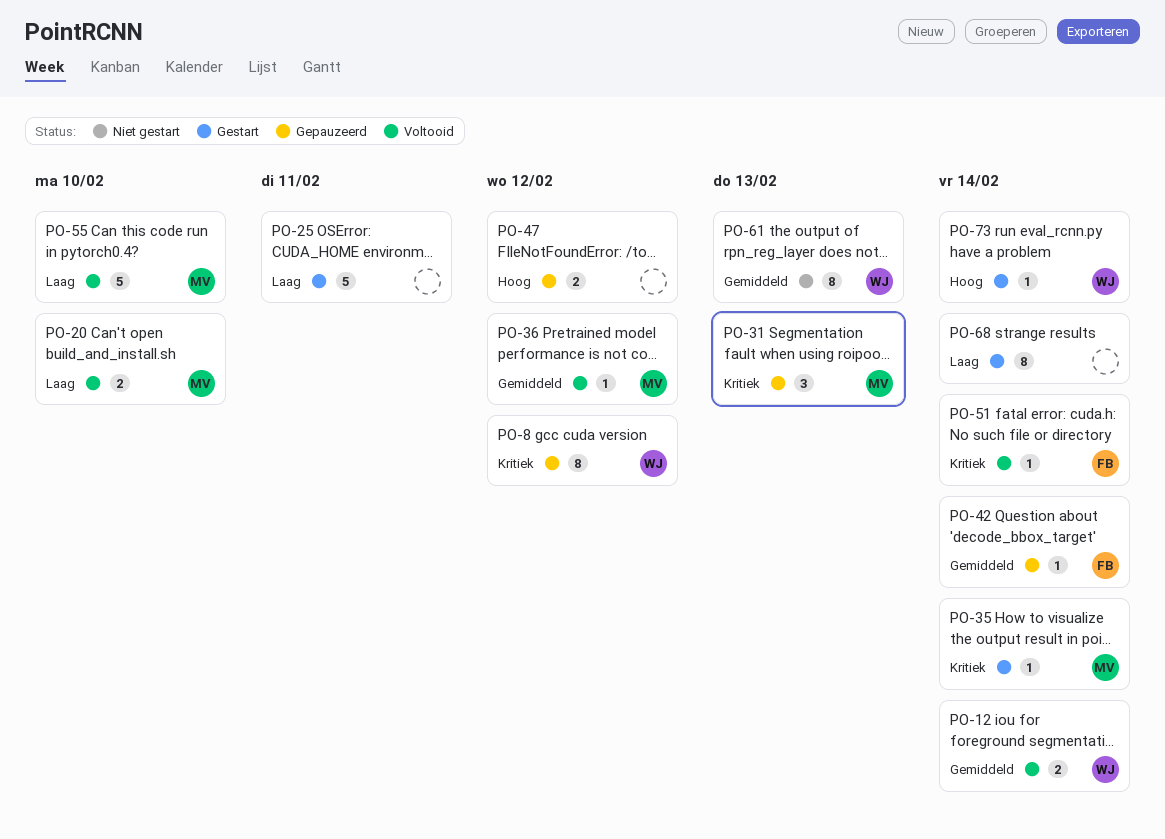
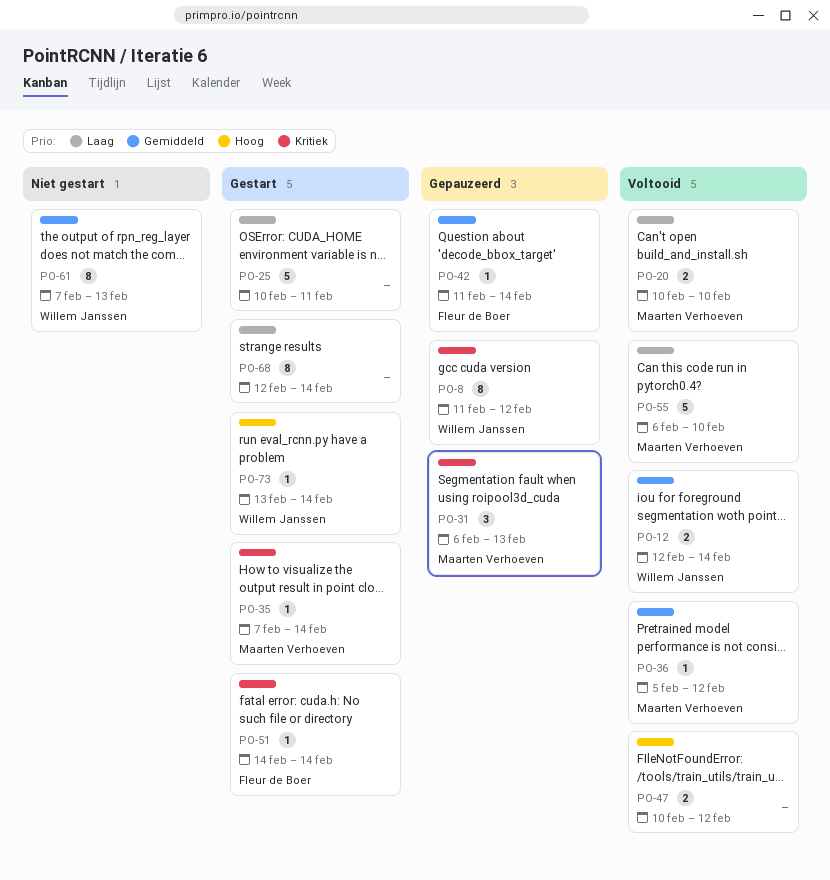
PO-47, status: Gepauzeerd -> Voltooid
PO-51, status: Voltooid -> Gestart

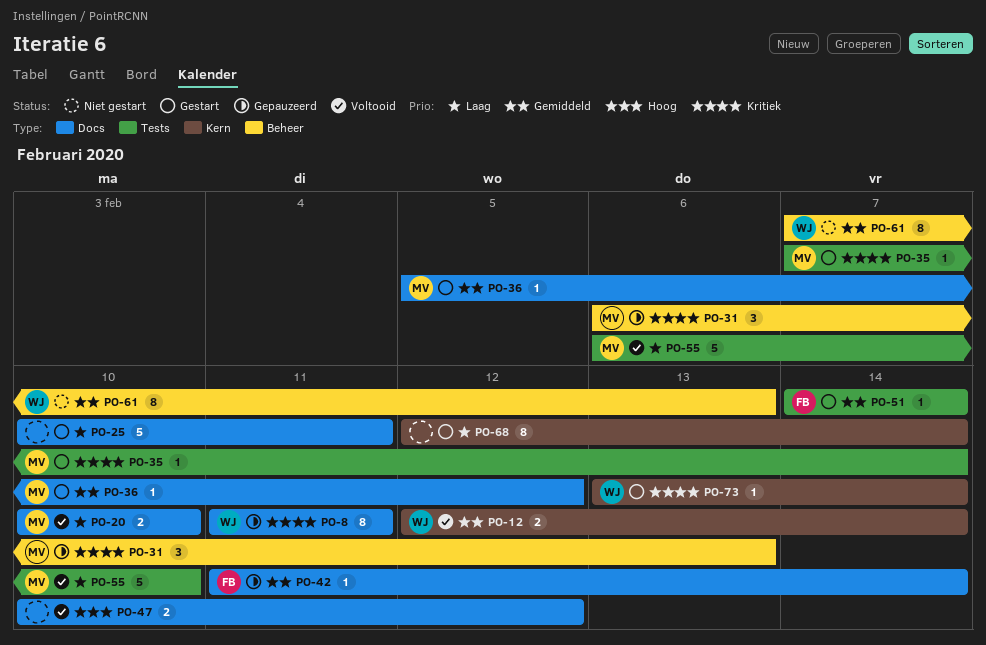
PO-8, due: Feb 12 -> Feb 11
PO-36, status: Voltooid -> Gestart
PO-51, priority: Kritiek -> Gemiddeld
PO-73, priority: Hoog -> Kritiek

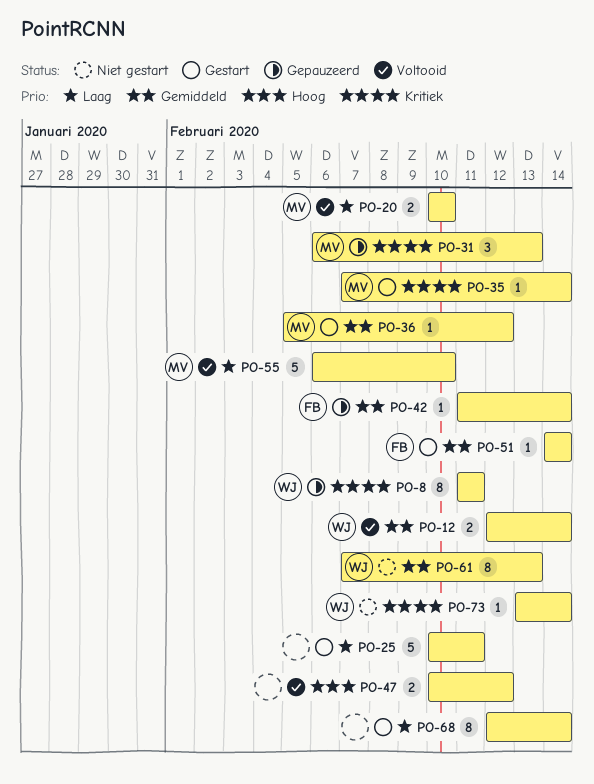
PO-73, status: Gestart -> Niet gestart

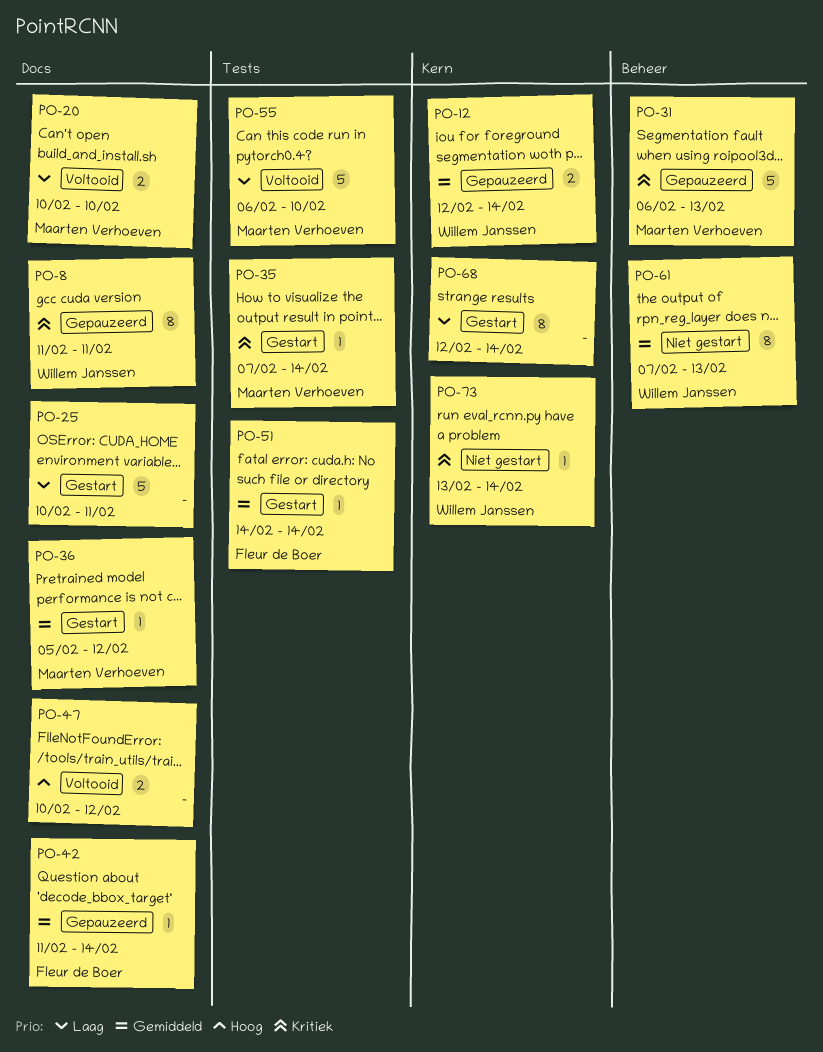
PO-12, status: Voltooid -> Gepauzeerd
PO-31, estimate: 3 -> 5

